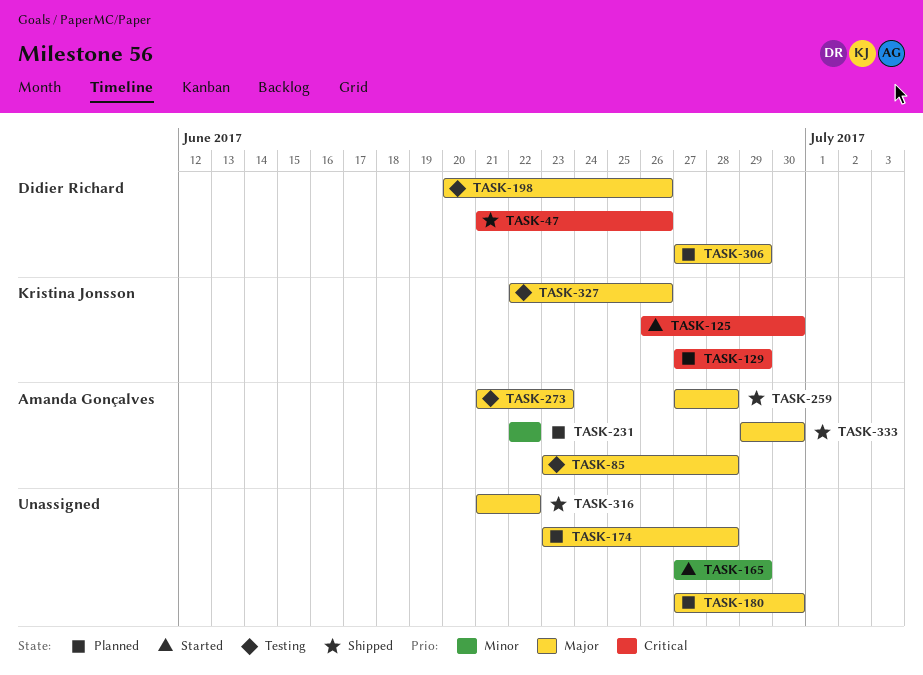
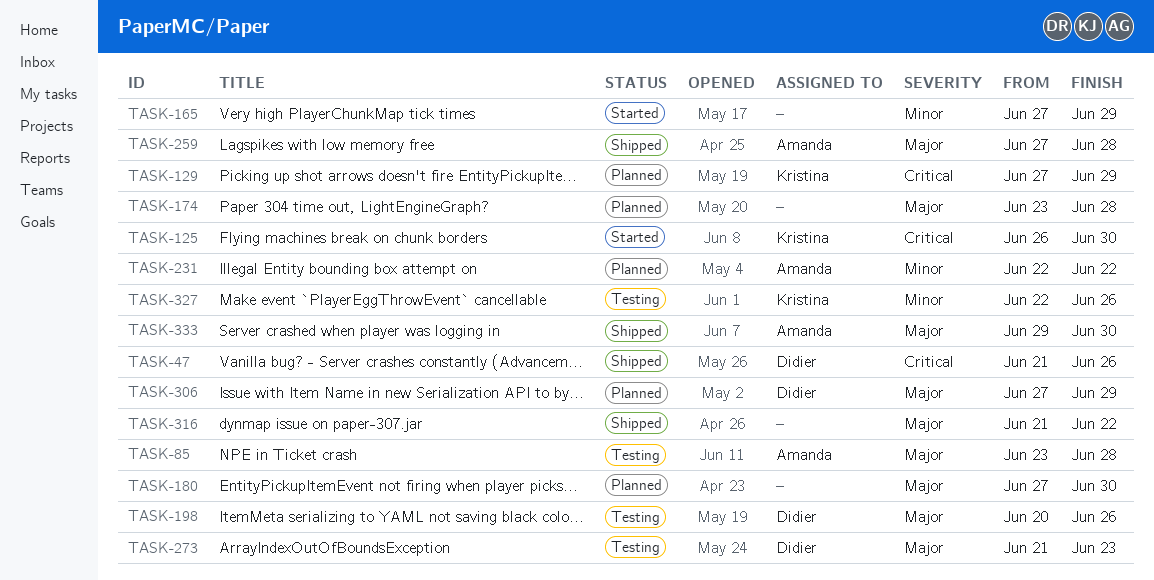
TASK-273, owner: Amanda Gonçalves -> Didier Richard
TASK-327, priority: Major -> Minor

